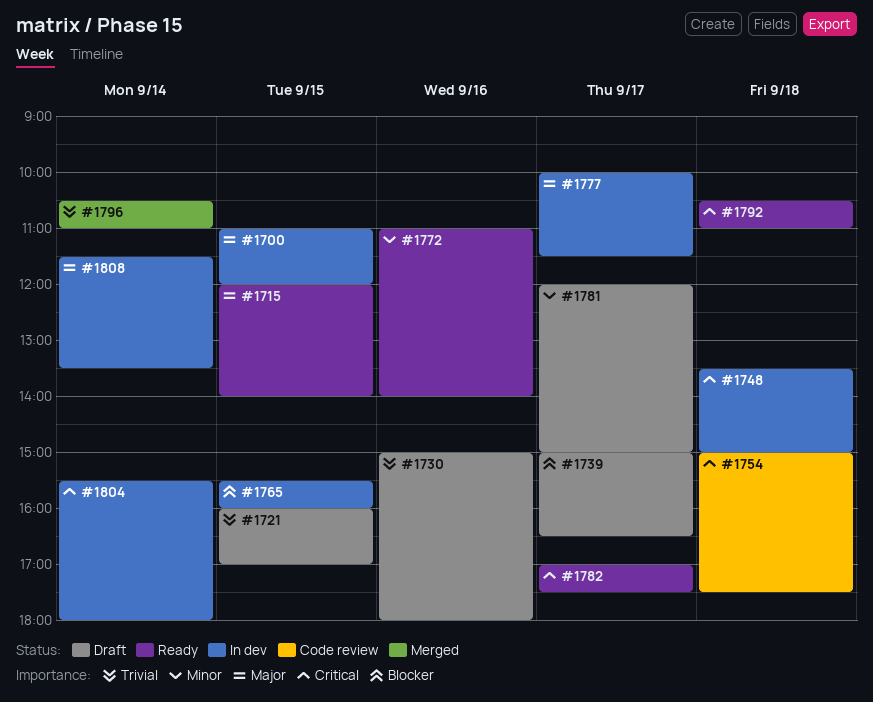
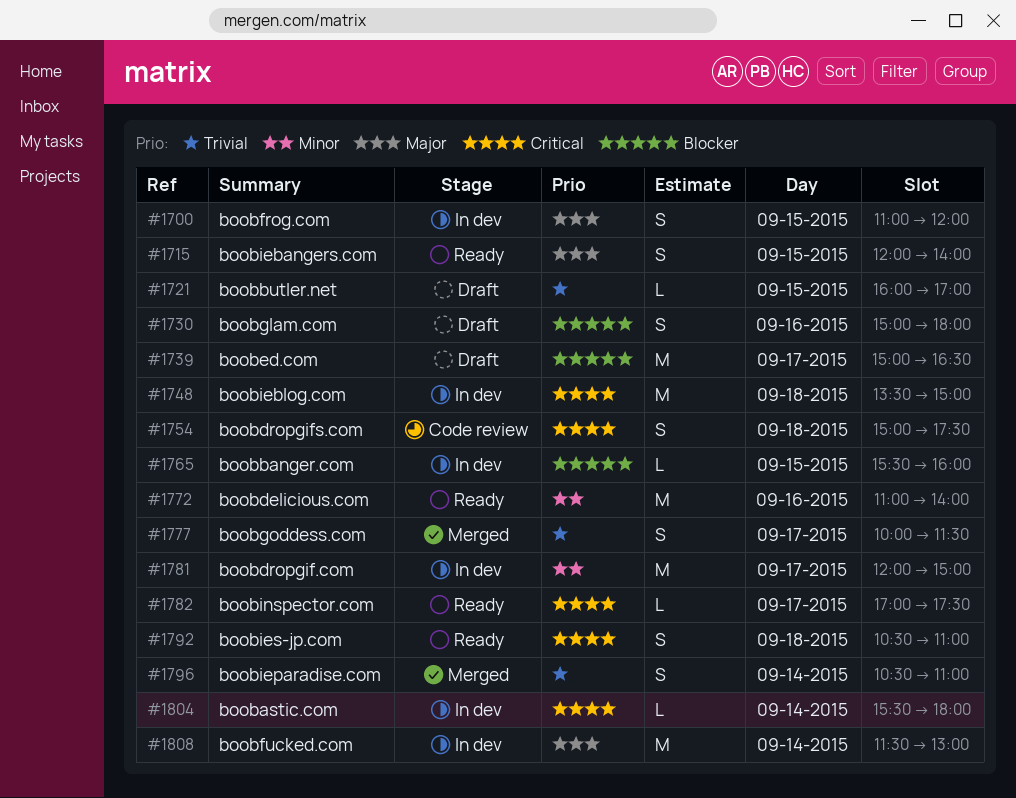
#1730, priority: Trivial -> Blocker
#1777, status: In dev -> Merged
#1777, priority: Major -> Trivial
#1781, status: Draft -> In dev
#1808, ends: 13:30 -> 13:00

